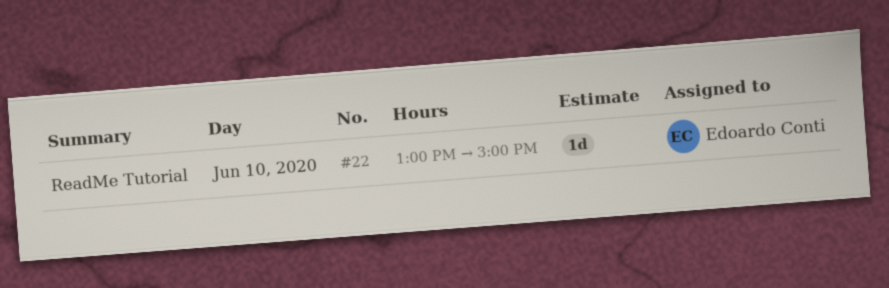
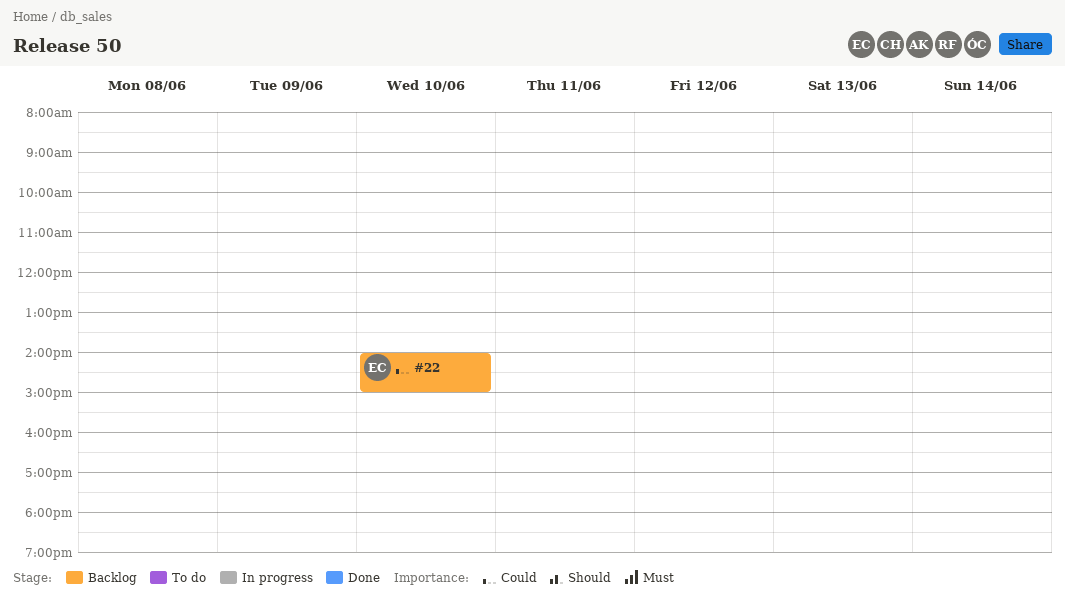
#22, begins: 13:00 -> 14:00

